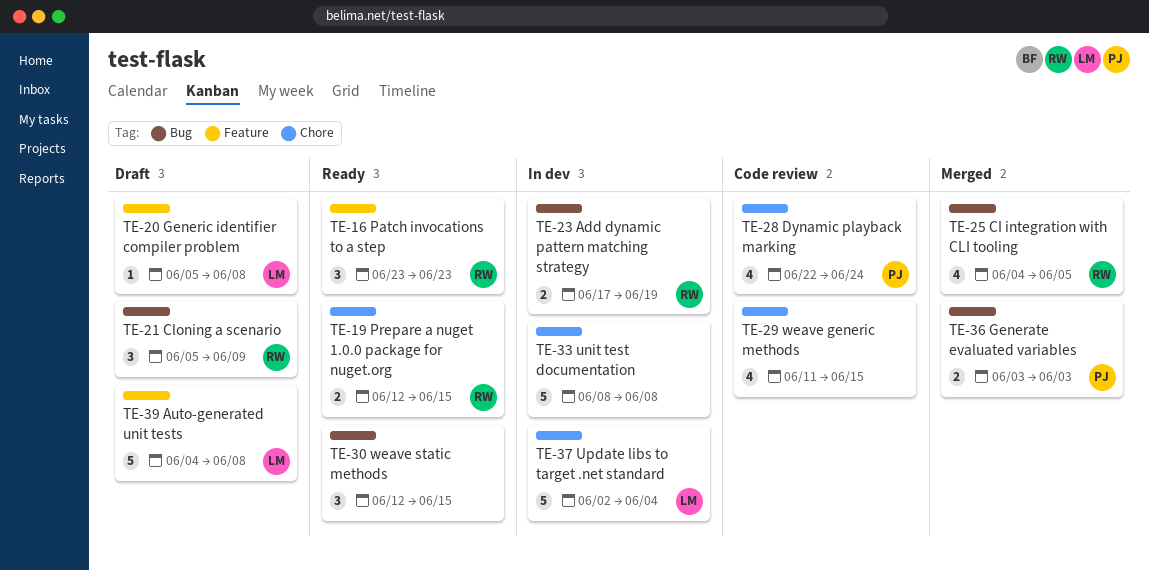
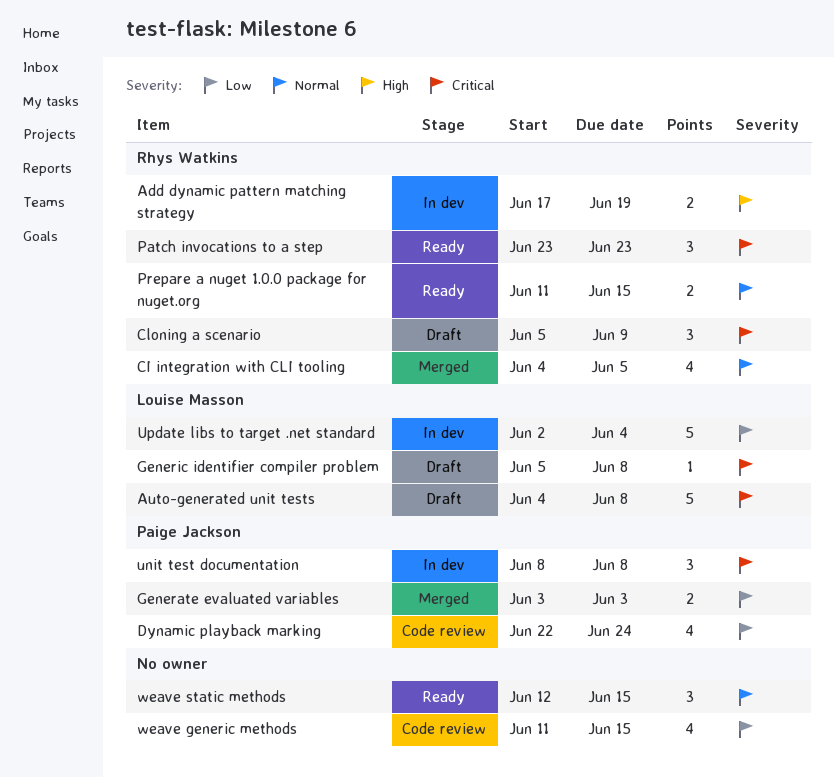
Prepare a nuget 1.0.0 package for nuget.org, start: Jun 12 -> Jun 11
unit test documentation, owner: none -> Paige Jackson
unit test documentation, estimate: 5 -> 3

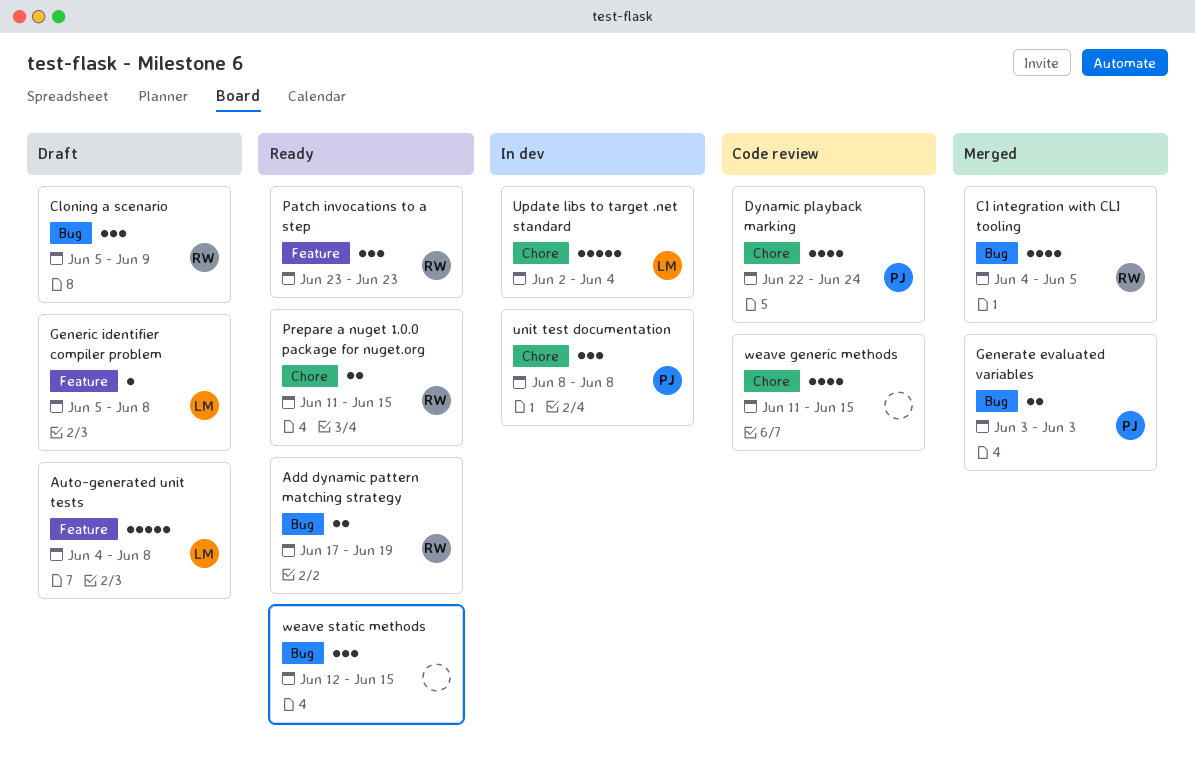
Add dynamic pattern matching strategy, status: In dev -> Ready

